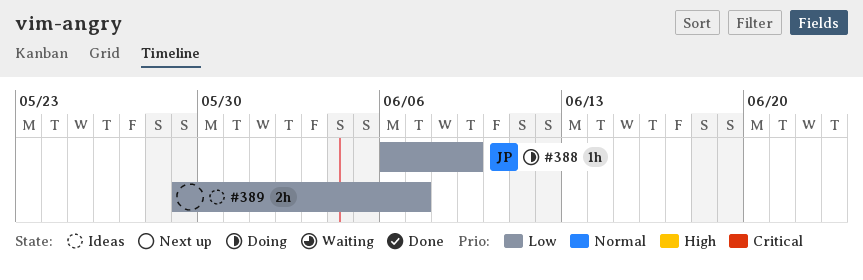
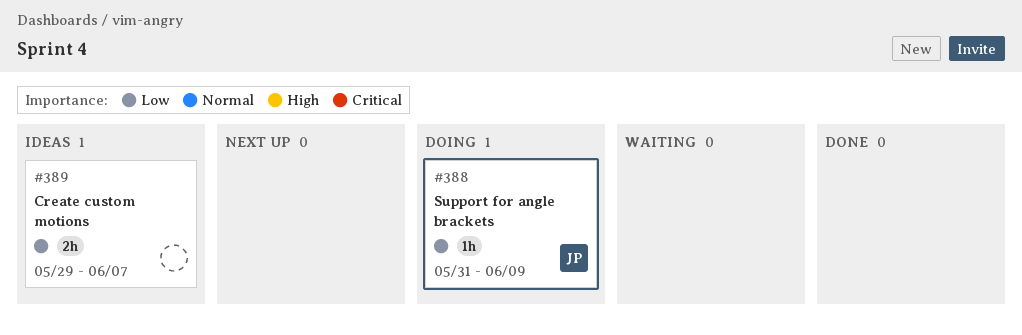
#388, start: Jun 6 -> May 31

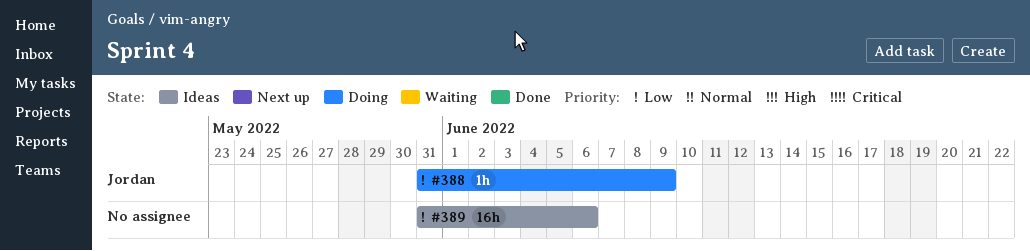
#389, estimate: 2h -> 16h
#389, start: May 29 -> May 31
#389, due: Jun 7 -> Jun 6

